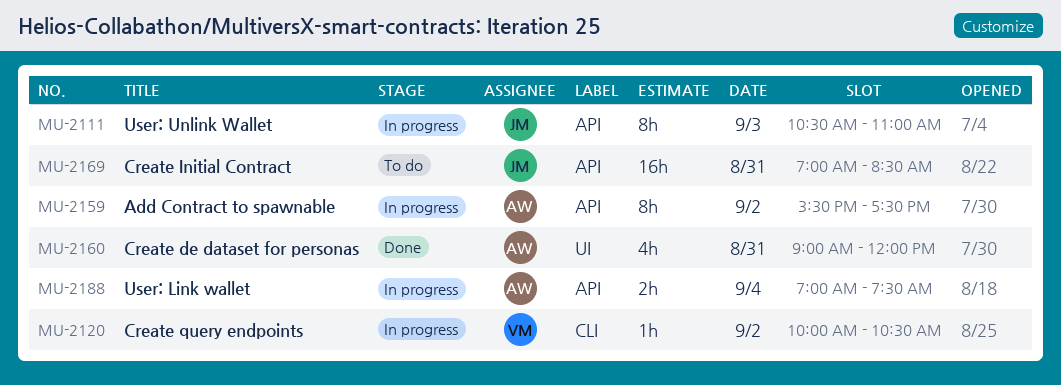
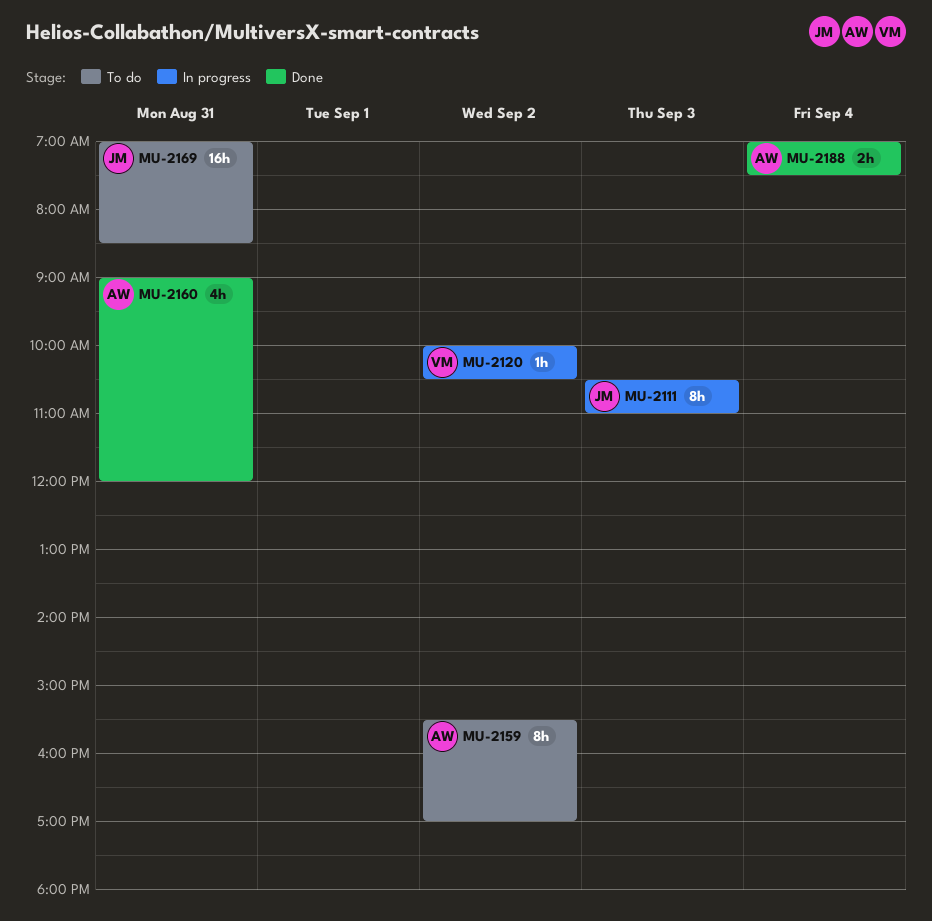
MU-2159, status: In progress -> To do
MU-2159, ends: 17:30 -> 17:00
MU-2188, status: In progress -> Done

